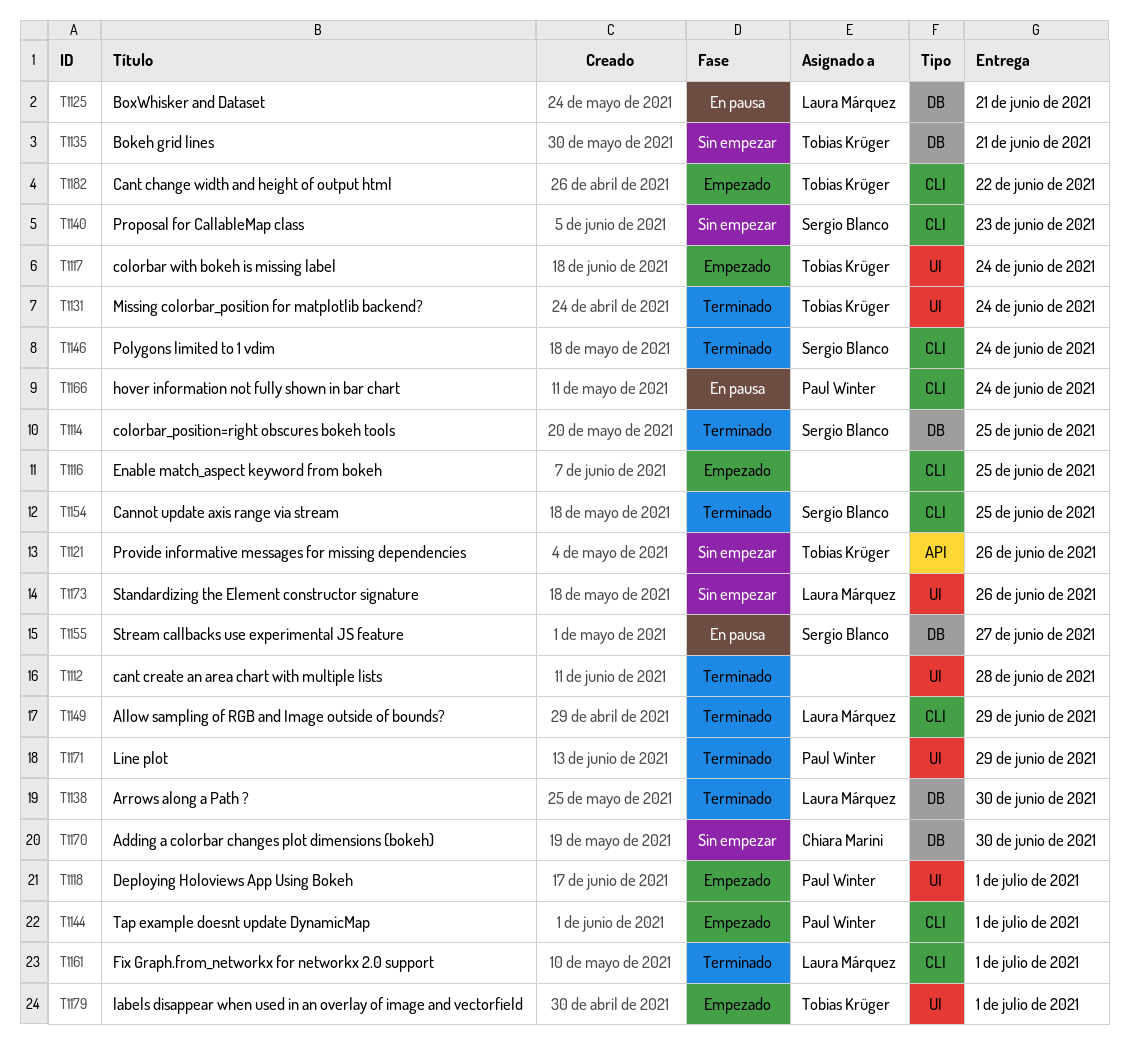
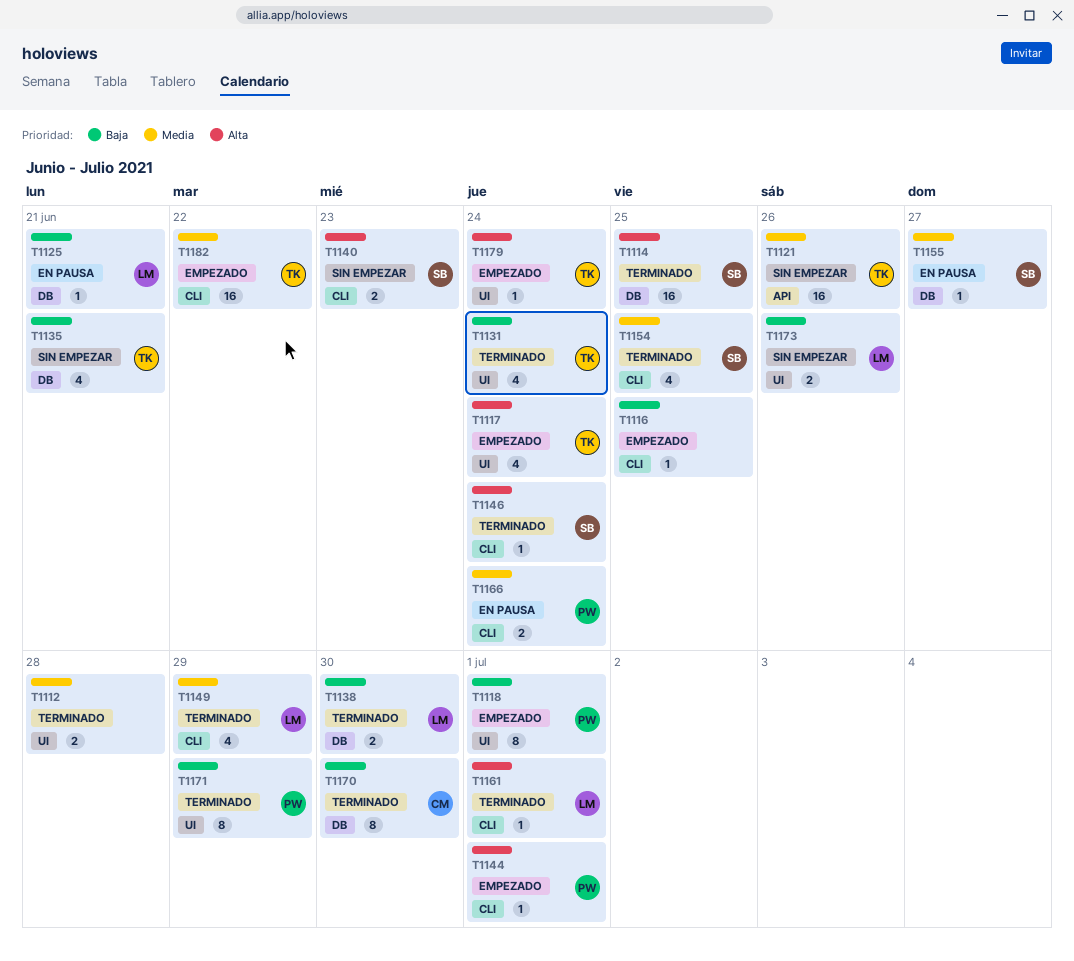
T1170, status: Sin empezar -> Terminado
T1179, due: Jul 1 -> Jun 24

